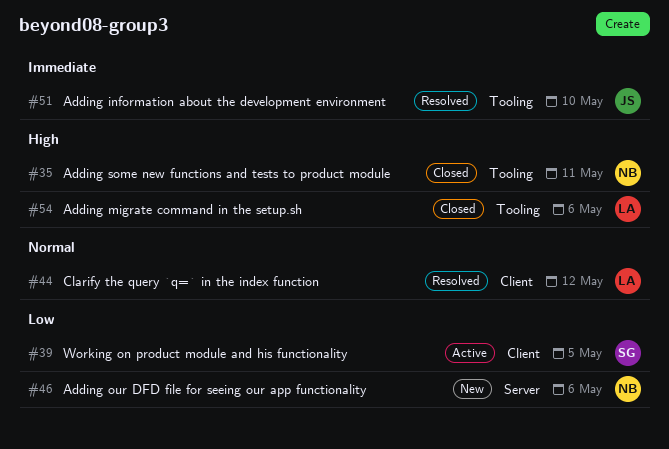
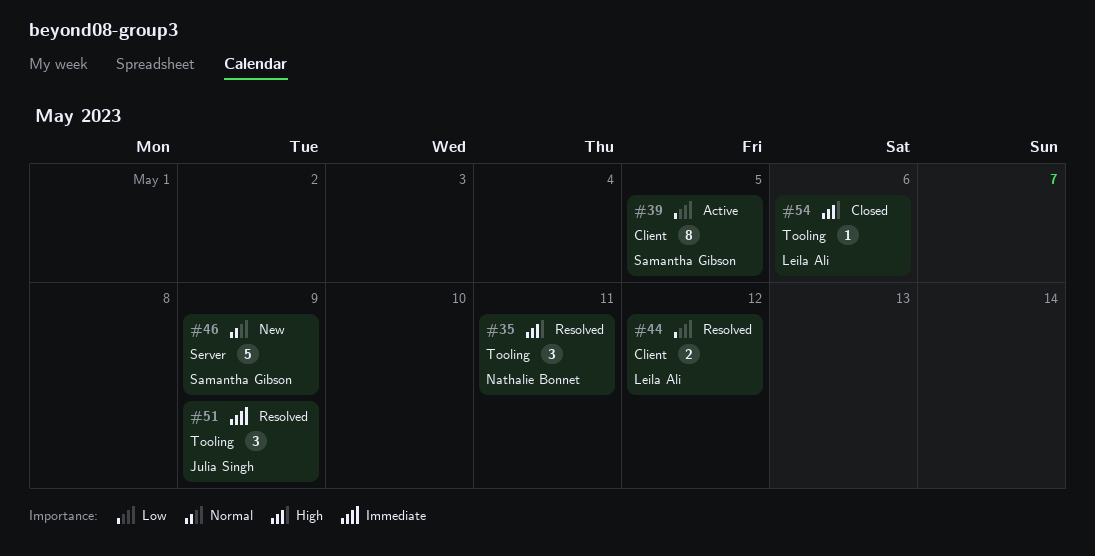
#35, status: Closed -> Resolved
#44, priority: Normal -> Low
#46, owner: Nathalie Bonnet -> Samantha Gibson
#46, priority: Low -> Normal
#46, due: May 6 -> May 9
#51, due: May 10 -> May 9

